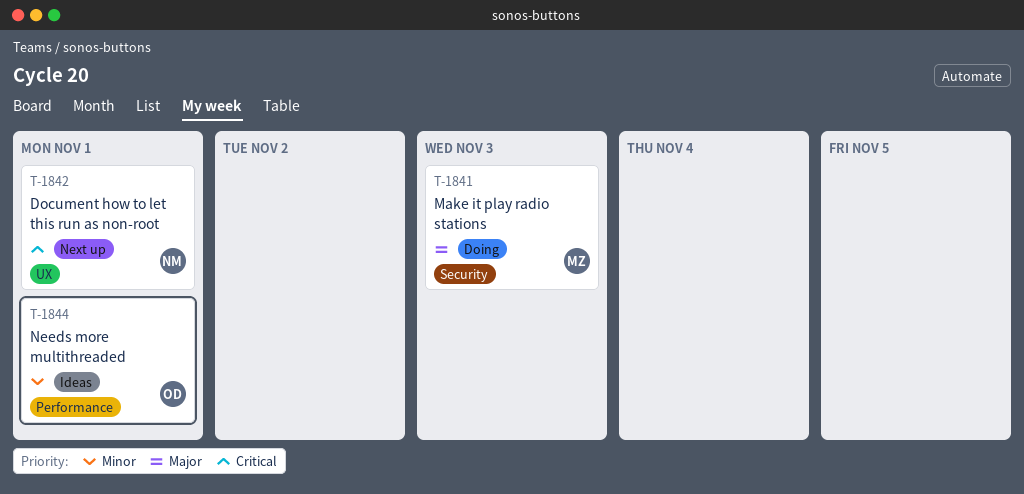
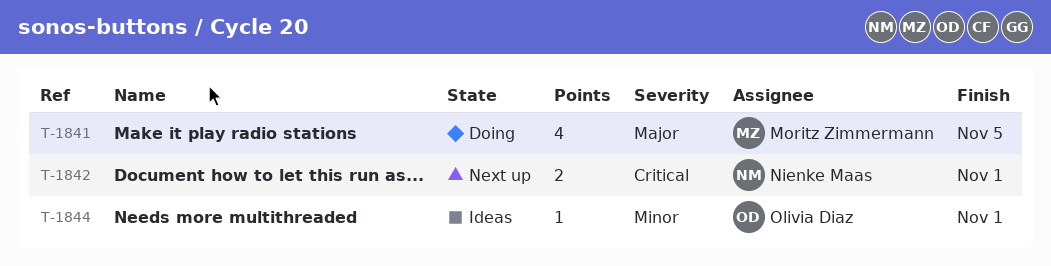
T-1841, due: Nov 3 -> Nov 5

